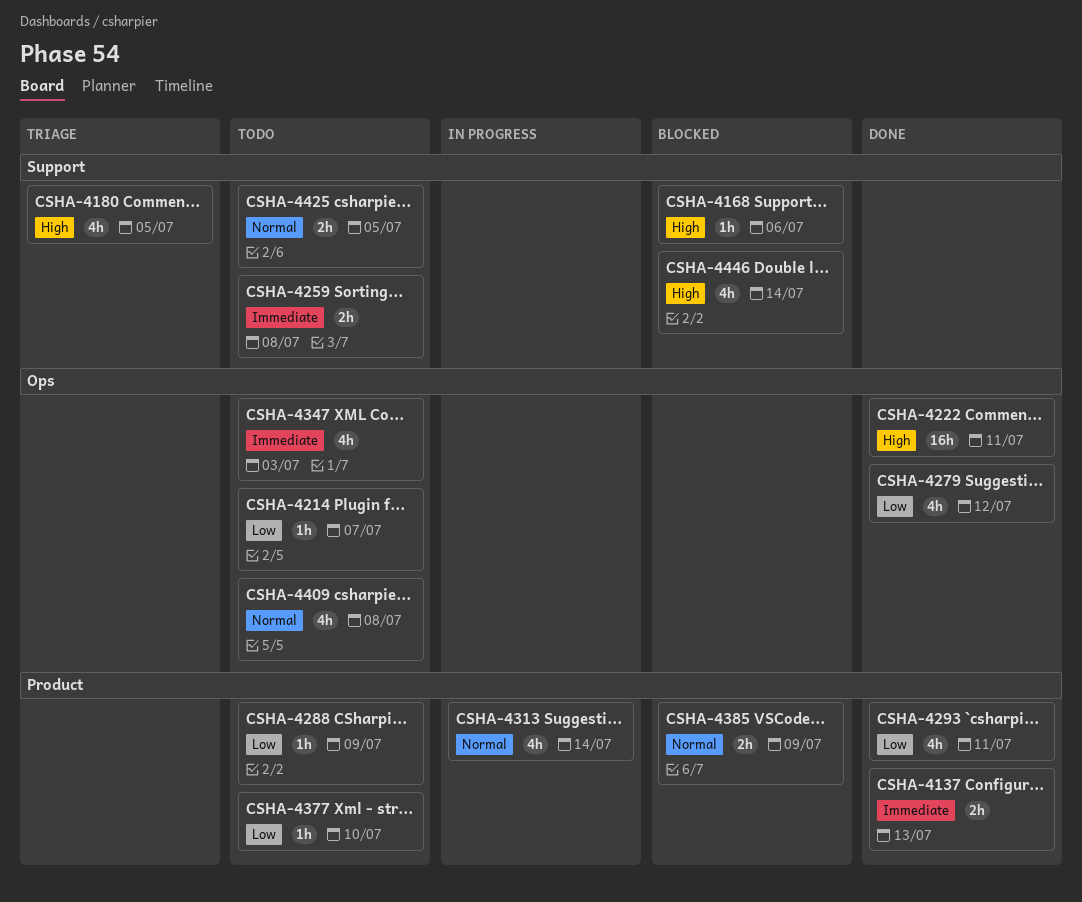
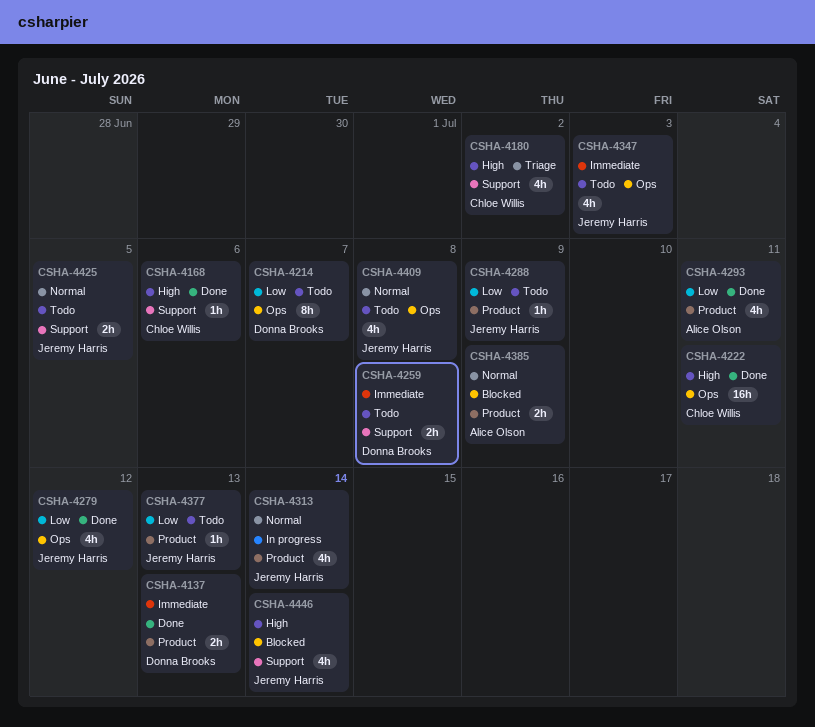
CSHA-4168, status: Blocked -> Done
CSHA-4180, due: Jul 5 -> Jul 2
CSHA-4214, estimate: 1h -> 8h
CSHA-4377, due: Jul 10 -> Jul 13

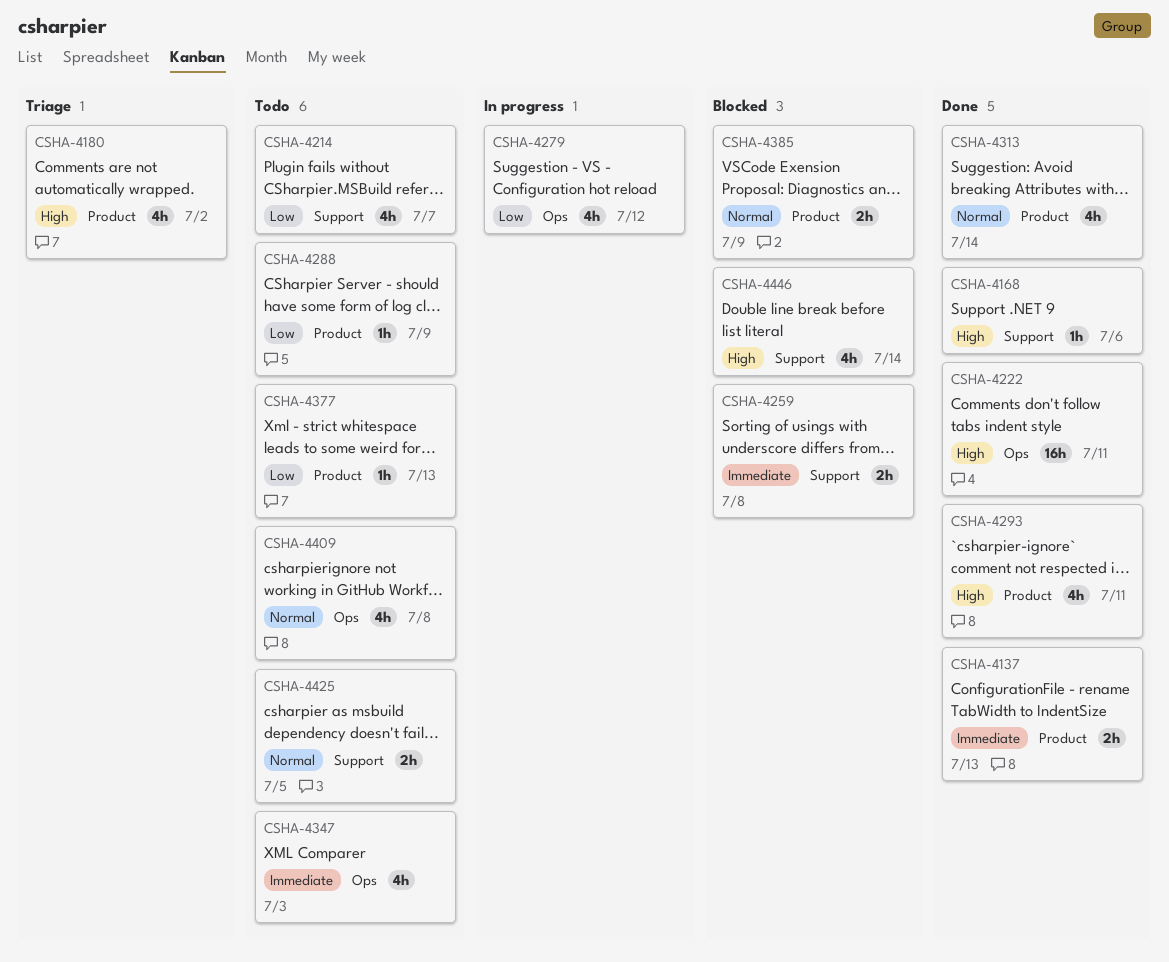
CSHA-4180, label: Support -> Product
CSHA-4214, label: Ops -> Support
CSHA-4214, estimate: 8h -> 4h
CSHA-4259, status: Todo -> Blocked
CSHA-4279, status: Done -> In progress
CSHA-4293, priority: Low -> High
CSHA-4313, status: In progress -> Done

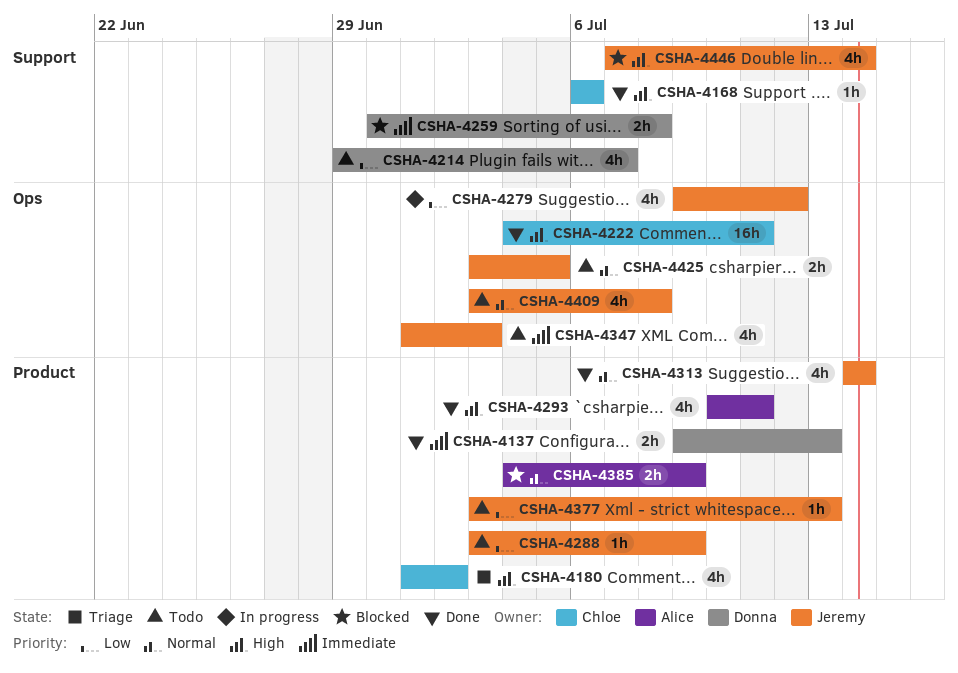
CSHA-4425, label: Support -> Ops

